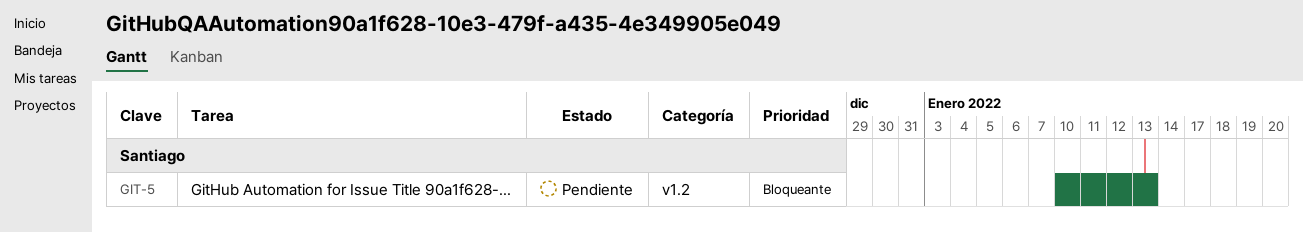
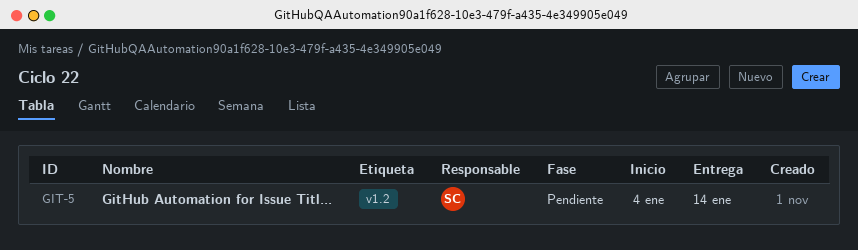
GIT-5, start: Jan 10 -> Jan 4
GIT-5, due: Jan 13 -> Jan 14

